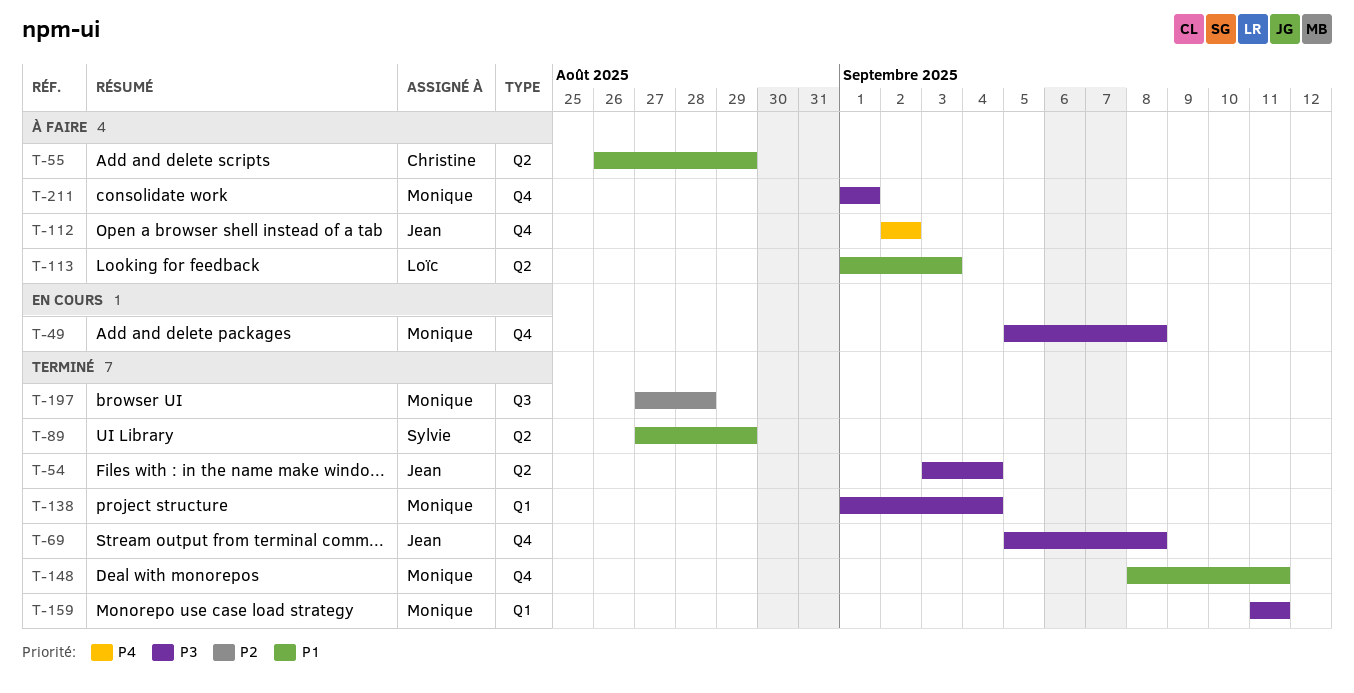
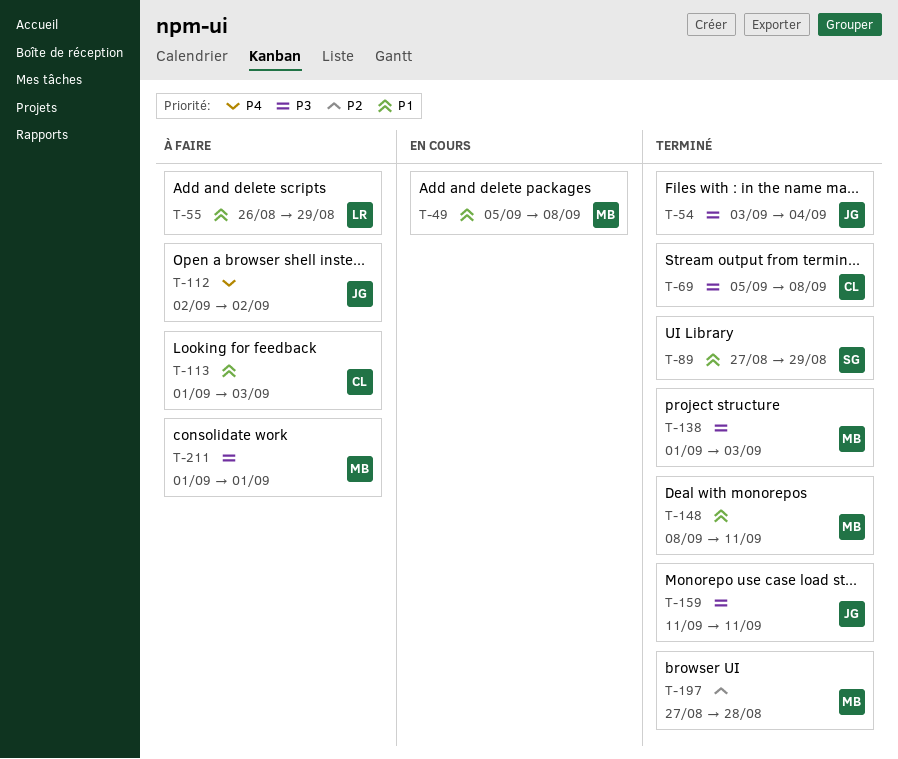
T-49, priority: P3 -> P1
T-55, owner: Christine -> Loïc
T-69, owner: Jean -> Christine
T-113, owner: Loïc -> Christine
T-138, due: Sep 4 -> Sep 3
T-159, owner: Monique -> Jean

